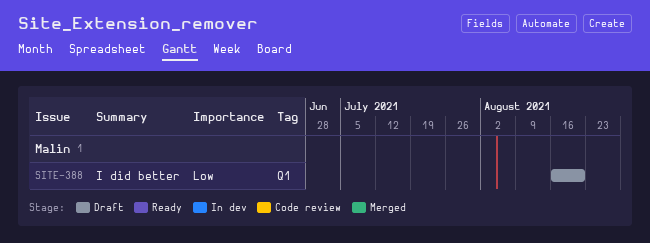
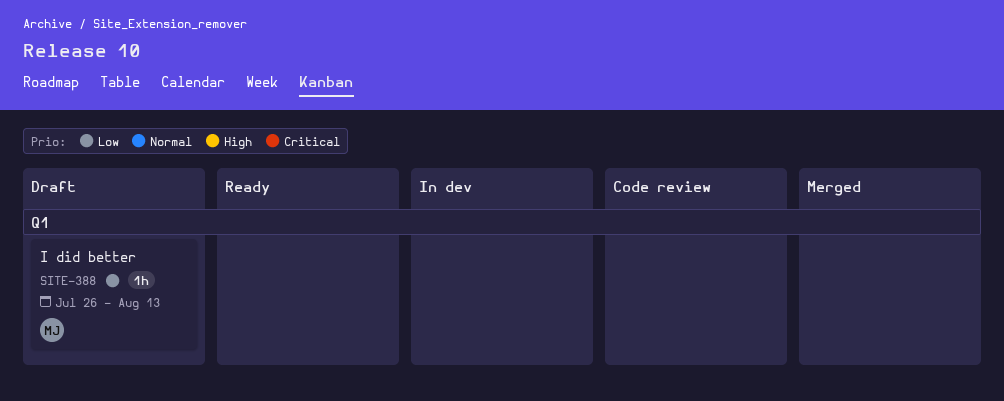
SITE-388, start: Aug 16 -> Jul 26
SITE-388, due: Aug 20 -> Aug 13

